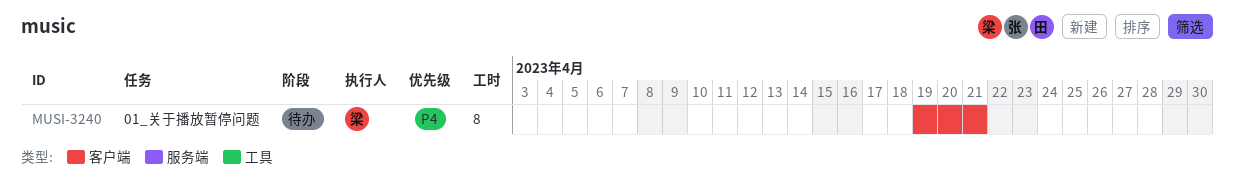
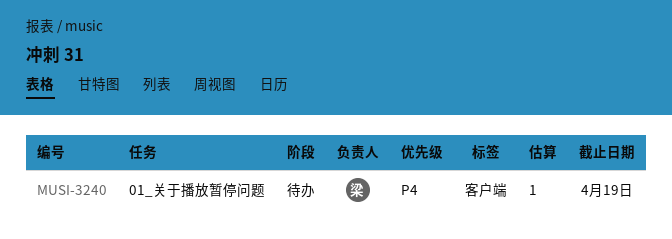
MUSI-3240, estimate: 8 -> 1
MUSI-3240, due: Apr 21 -> Apr 19

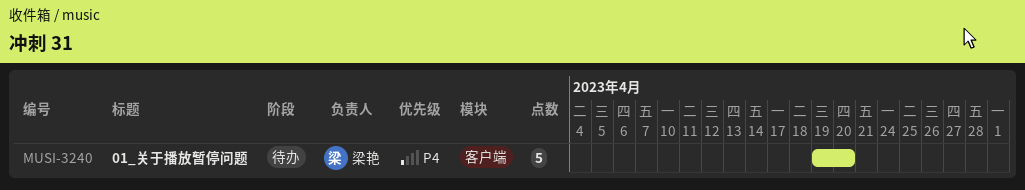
MUSI-3240, estimate: 1 -> 5
MUSI-3240, due: Apr 19 -> Apr 20

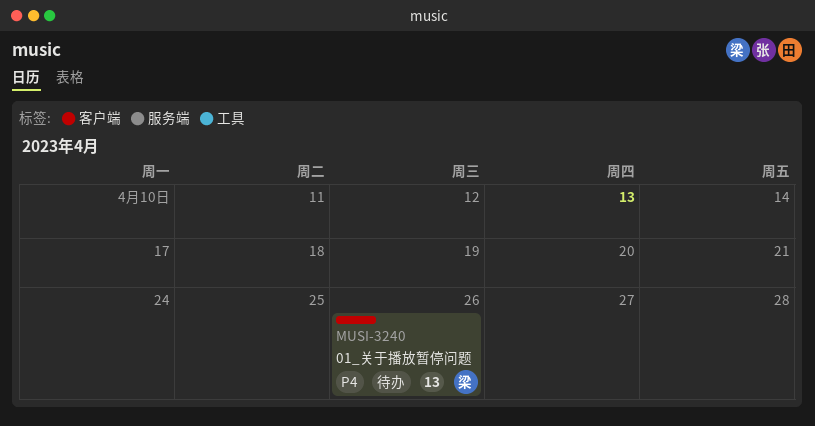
MUSI-3240, estimate: 5 -> 13
MUSI-3240, due: Apr 20 -> Apr 26

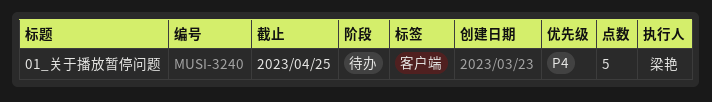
MUSI-3240, estimate: 13 -> 5
MUSI-3240, due: Apr 26 -> Apr 25

